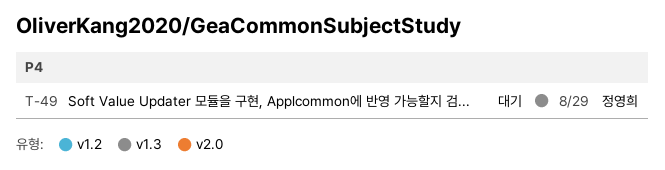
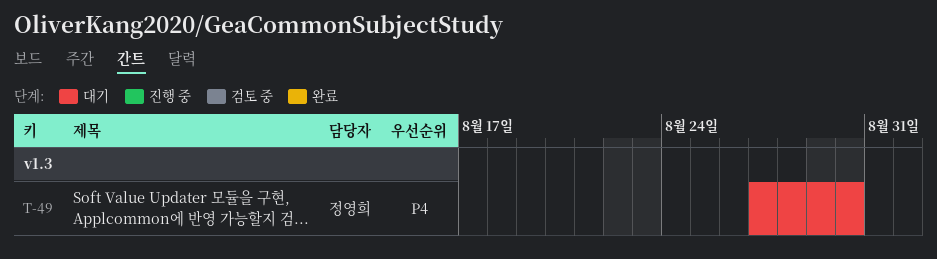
T-49, due: Aug 29 -> Aug 30

